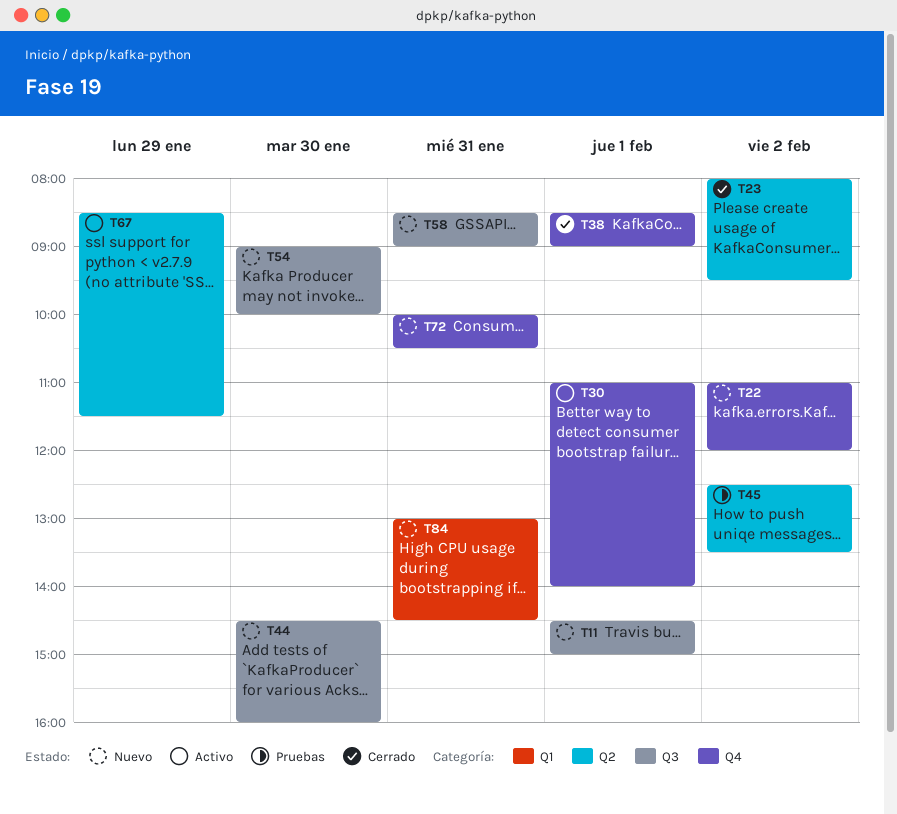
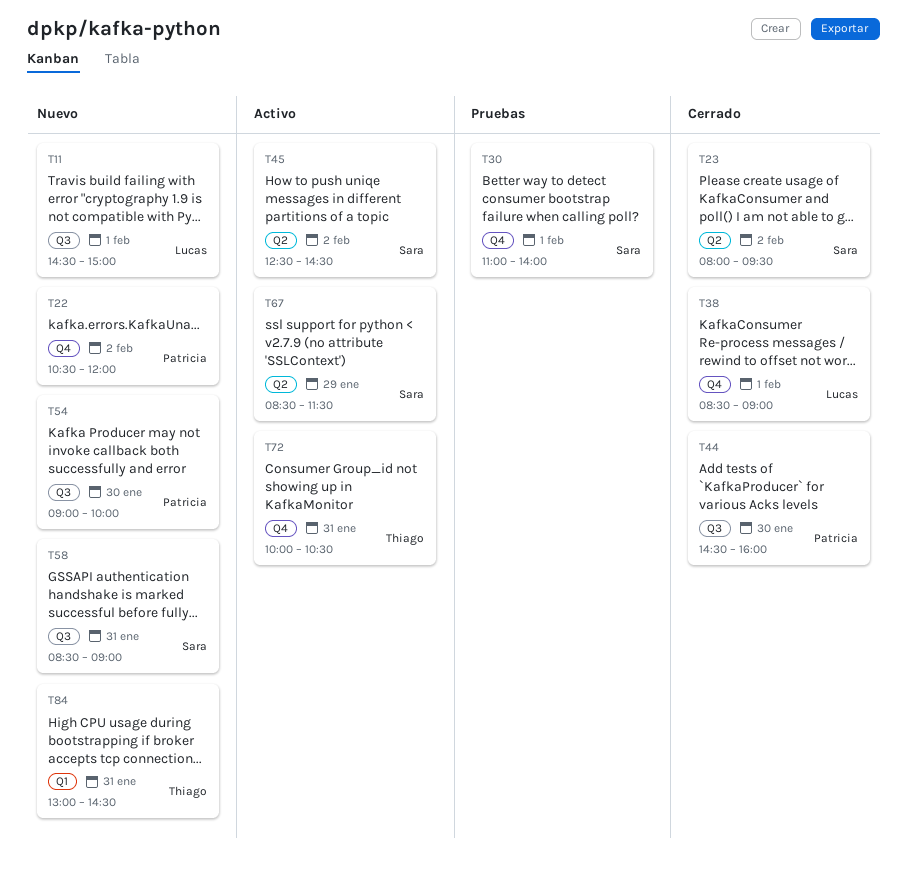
T22, begins: 11:00 -> 10:30
T30, status: Activo -> Pruebas
T44, status: Nuevo -> Cerrado
T45, status: Pruebas -> Activo
T45, ends: 13:30 -> 14:30
T72, status: Nuevo -> Activo

